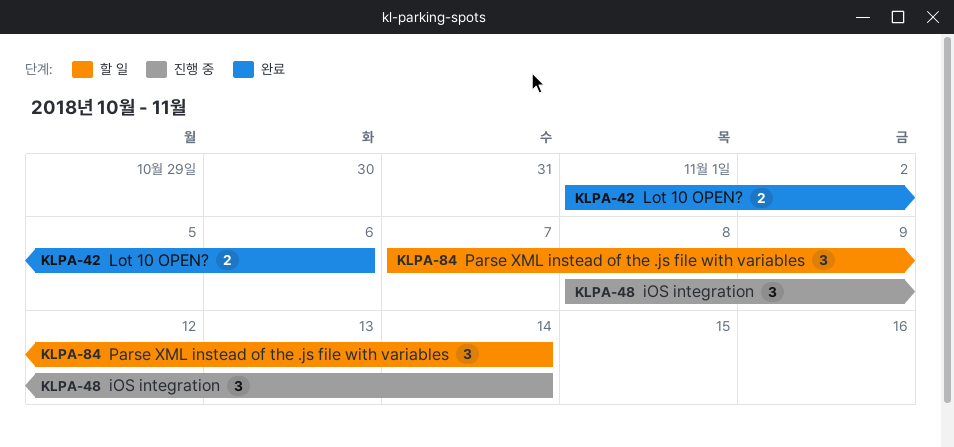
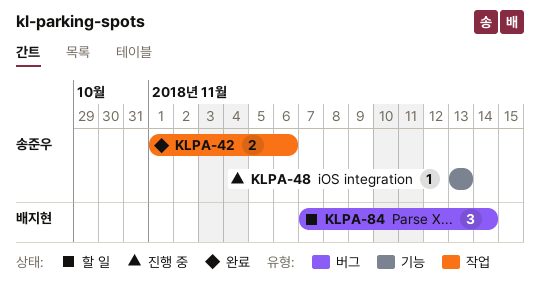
KLPA-48, estimate: 3 -> 1
KLPA-48, start: Nov 8 -> Nov 13
KLPA-48, due: Nov 14 -> Nov 13

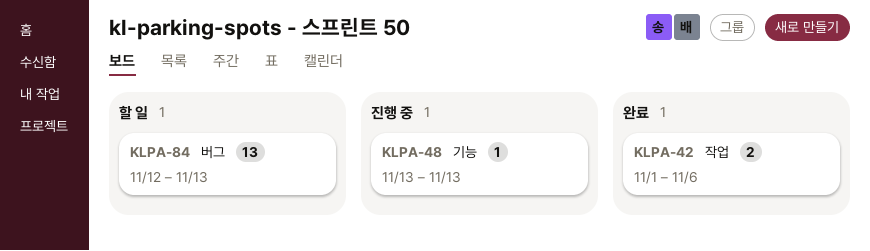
KLPA-84, estimate: 3 -> 13
KLPA-84, start: Nov 7 -> Nov 12
KLPA-84, due: Nov 14 -> Nov 13

